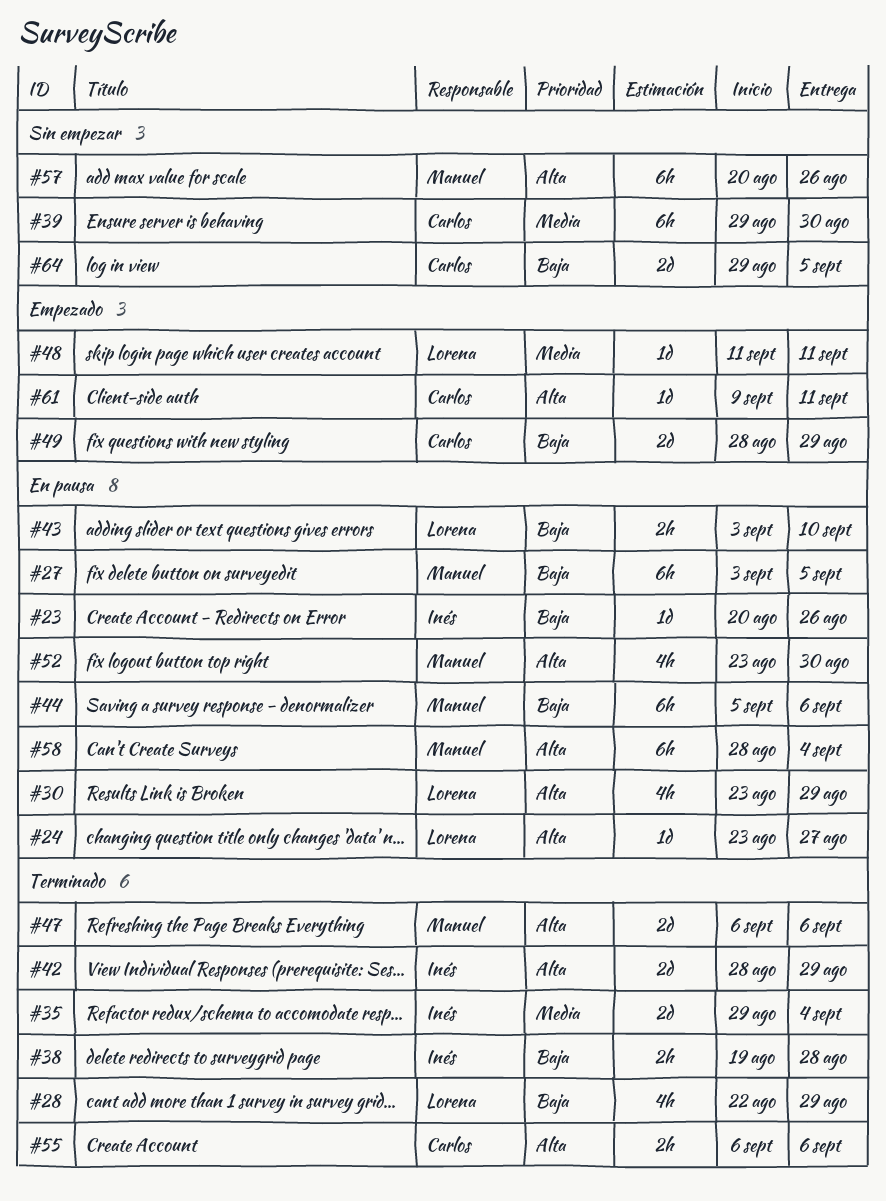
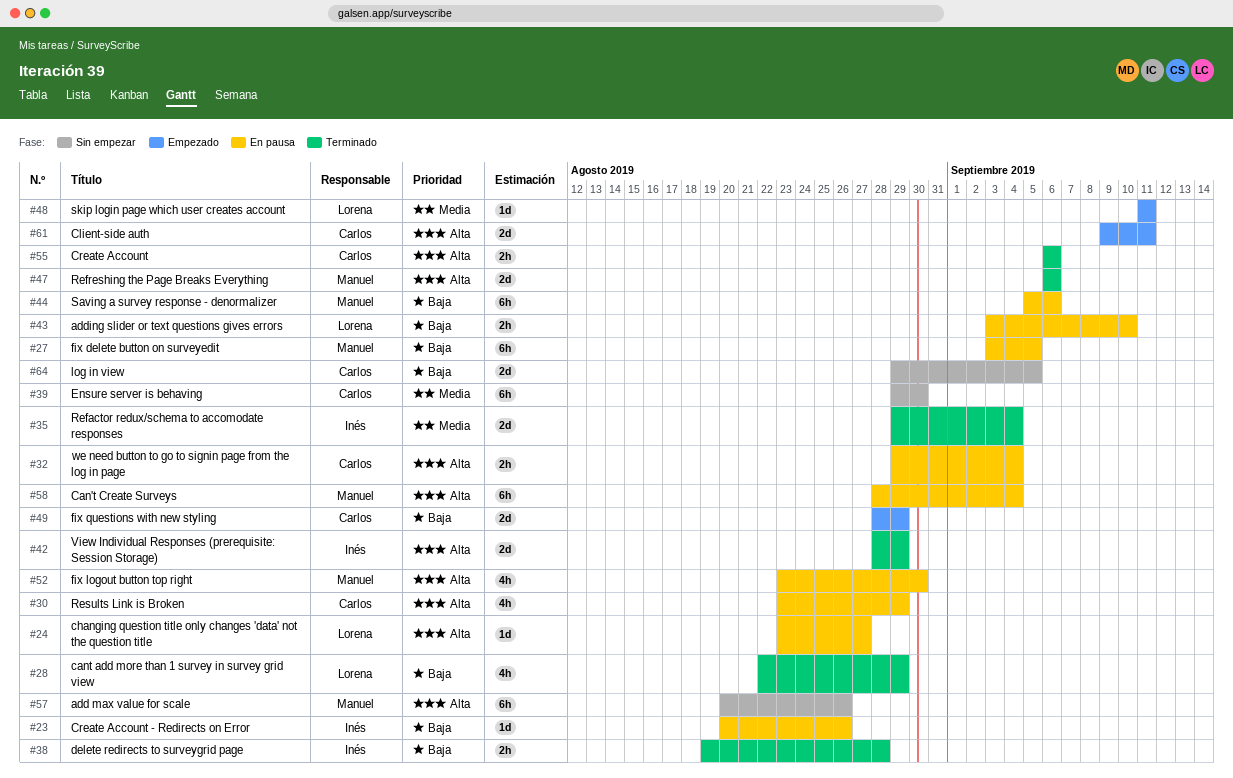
#30, owner: Lorena -> Carlos
#32: none -> present
#61, estimate: 1d -> 2d

